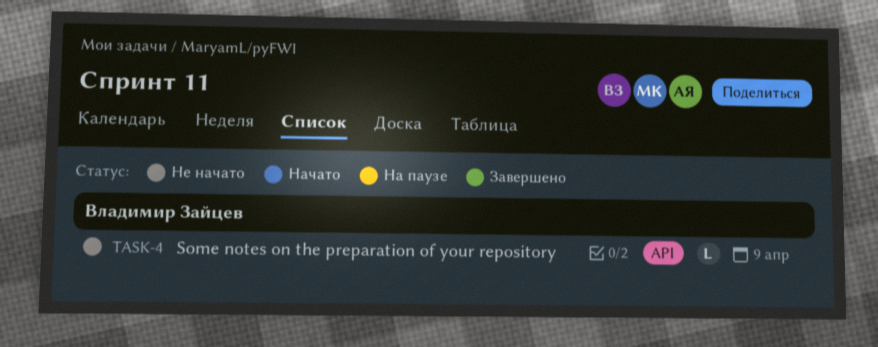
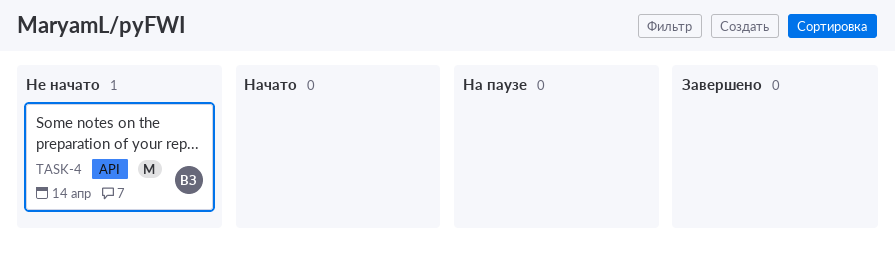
TASK-4, estimate: L -> M
TASK-4, due: Apr 9 -> Apr 14

